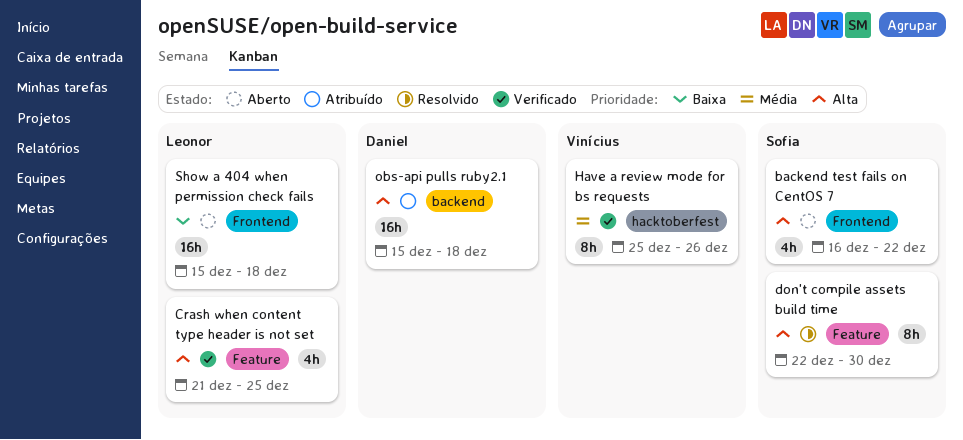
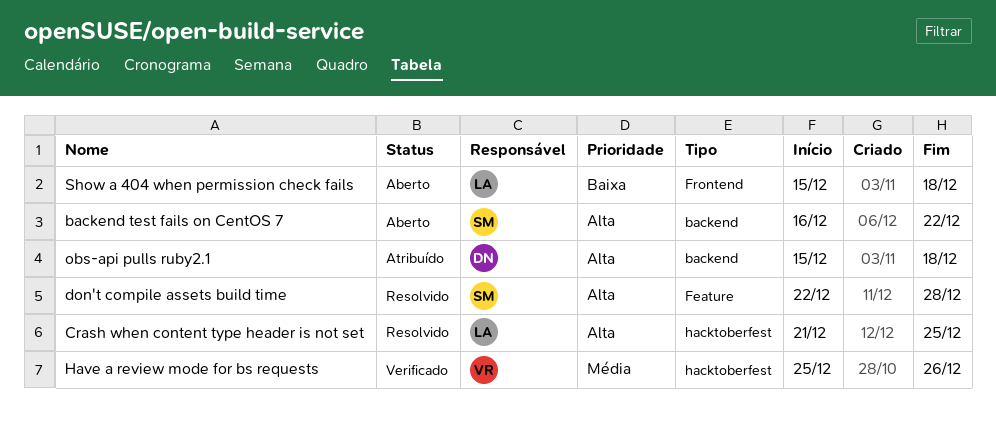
backend test fails on CentOS 7, label: Frontend -> backend
Crash when content type header is not set, status: Verificado -> Resolvido
Crash when content type header is not set, label: Feature -> hacktoberfest
don't compile assets build time, due: Dec 30 -> Dec 28

